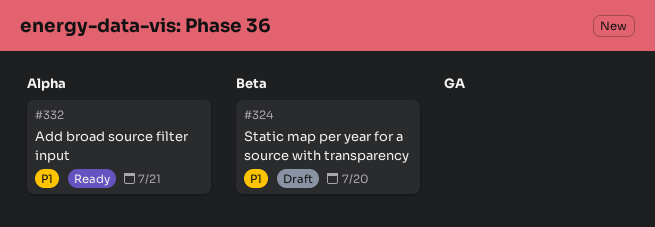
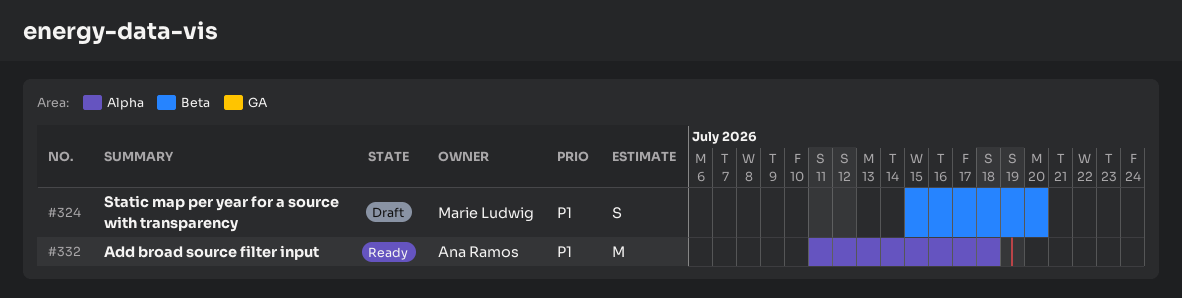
#332, due: Jul 21 -> Jul 18

